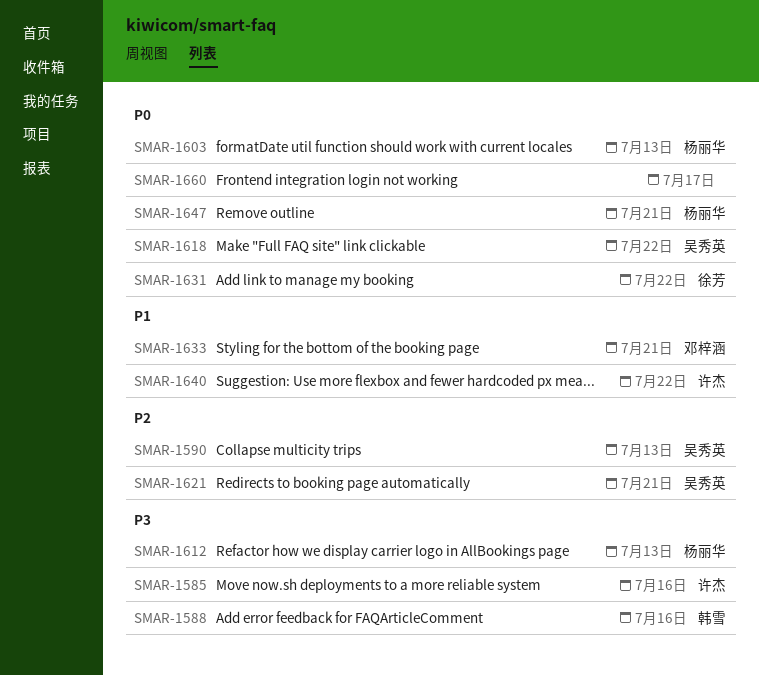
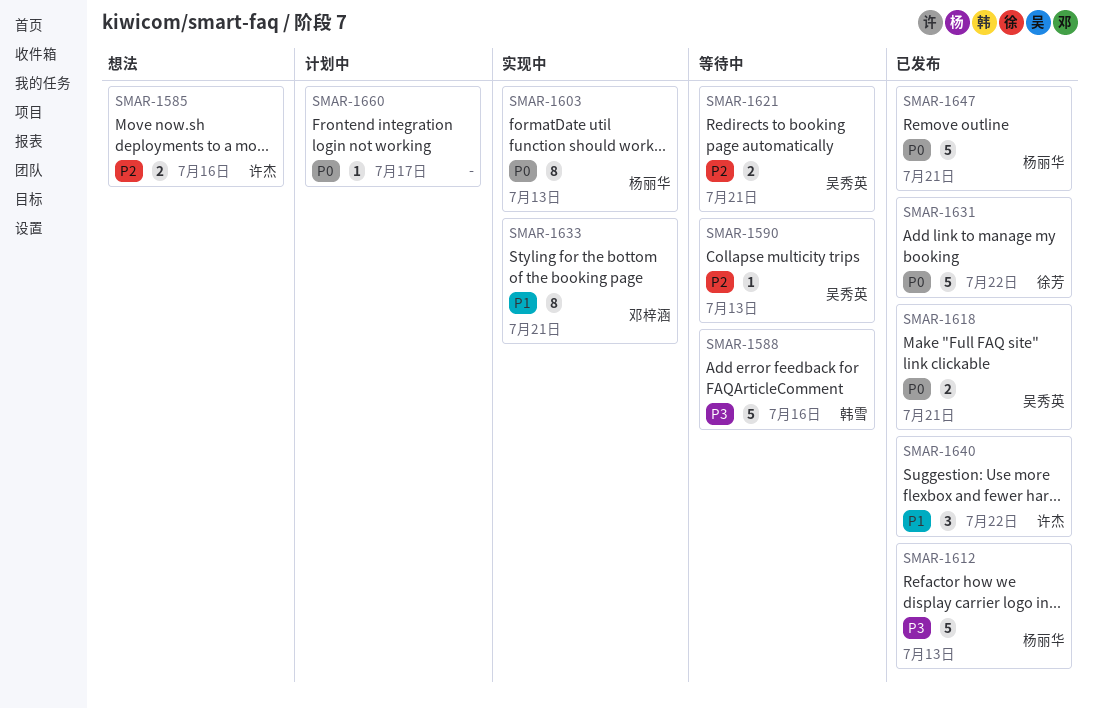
SMAR-1585, priority: P3 -> P2
SMAR-1618, due: Jul 22 -> Jul 21

